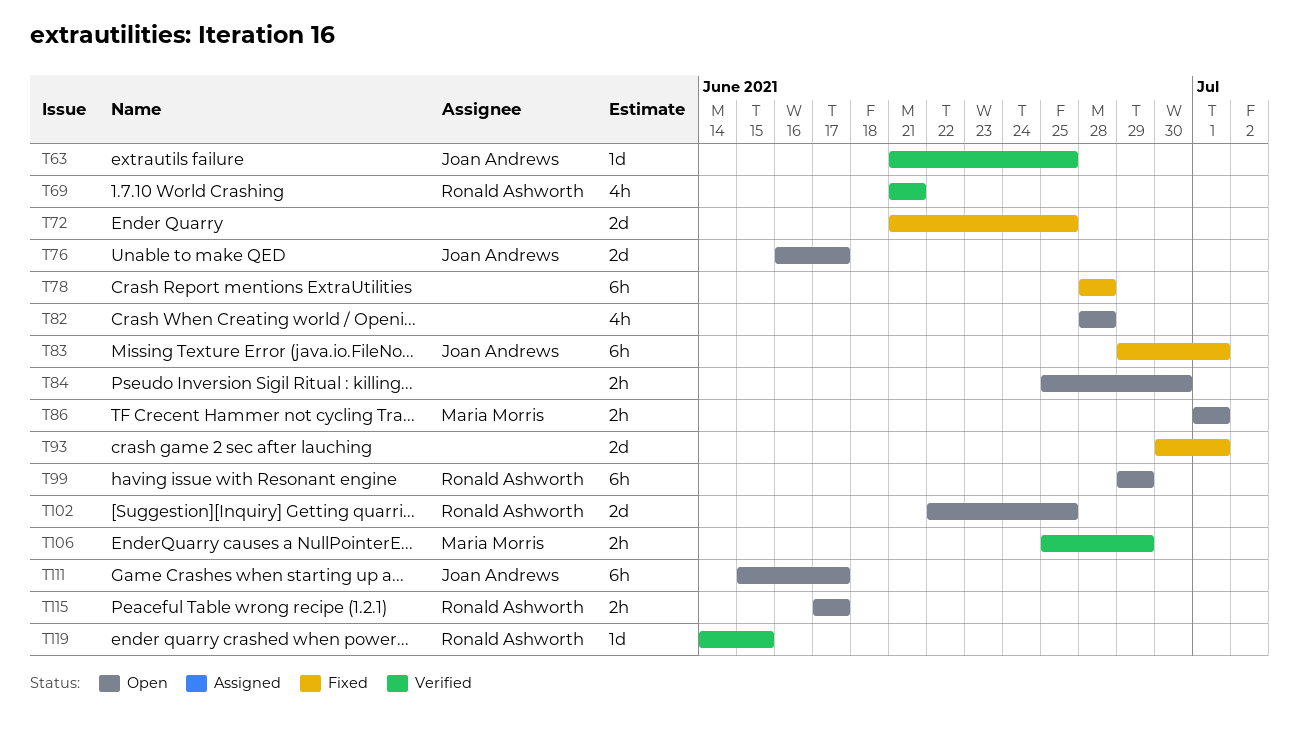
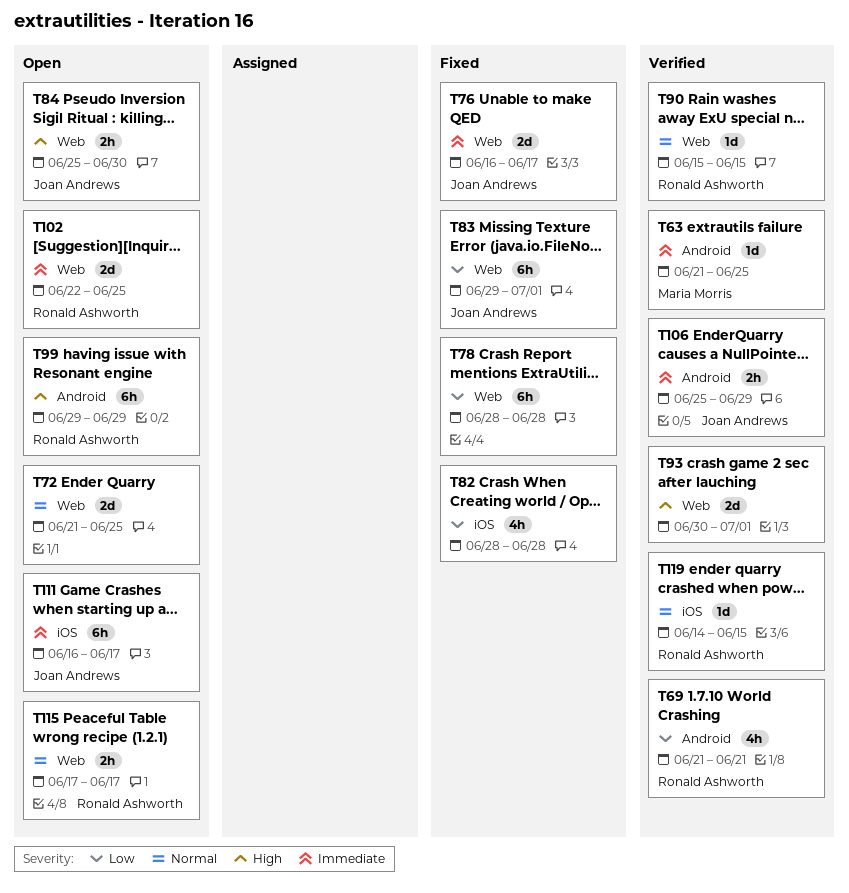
T63, owner: Joan Andrews -> Maria Morris
T72, status: Fixed -> Open
T76, status: Open -> Fixed
T82, status: Open -> Fixed
T84, owner: none -> Joan Andrews
T86: present -> none
T90: none -> present
T93, status: Fixed -> Verified
T106, owner: Maria Morris -> Joan Andrews
T111, start: Jun 15 -> Jun 16

